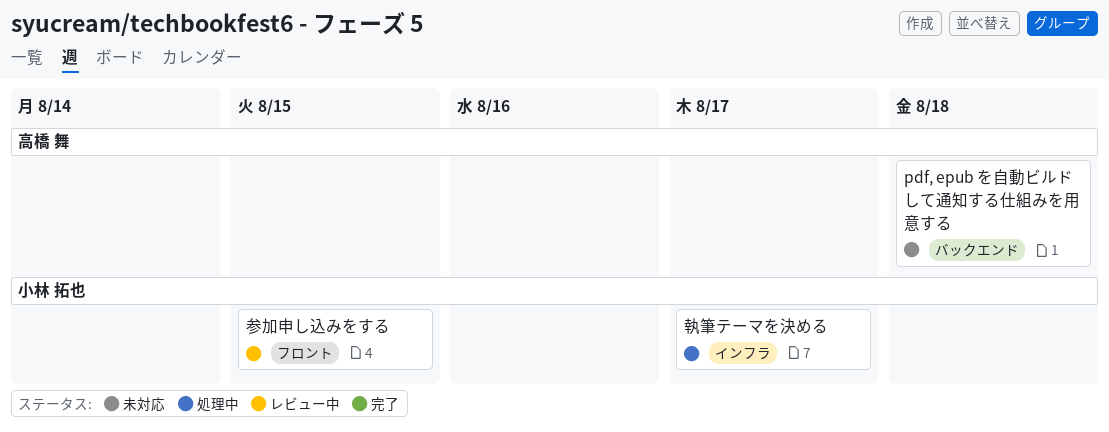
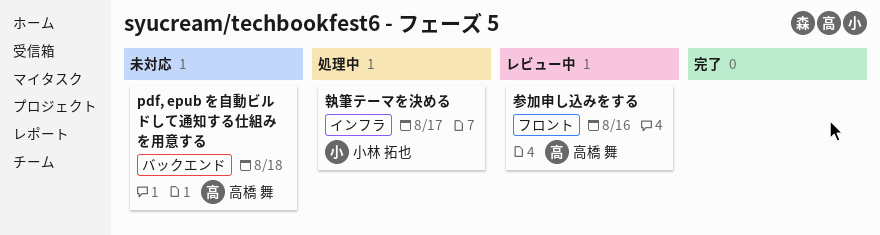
参加申し込みをする, owner: 小林 拓也 -> 高橋 舞
参加申し込みをする, due: Aug 15 -> Aug 16

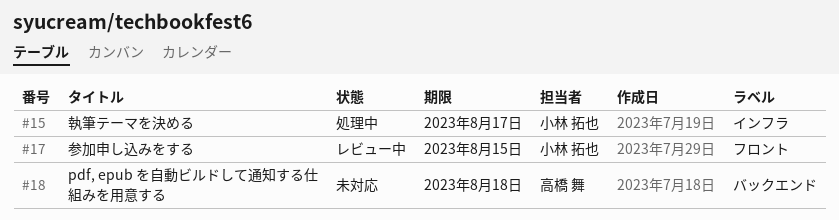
参加申し込みをする, owner: 高橋 舞 -> 小林 拓也
参加申し込みをする, due: Aug 16 -> Aug 15

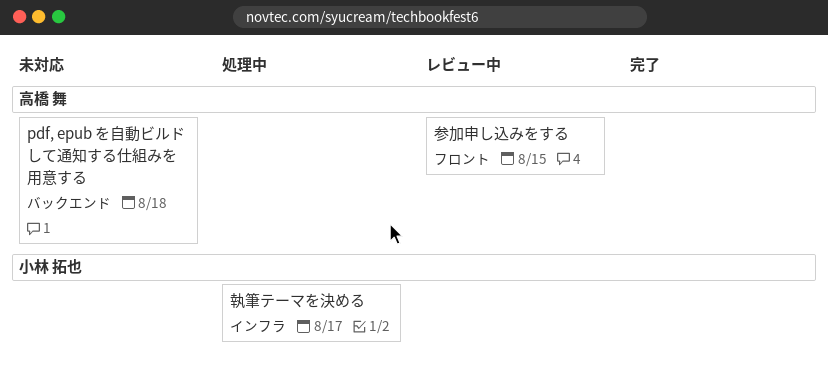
参加申し込みをする, owner: 小林 拓也 -> 高橋 舞

